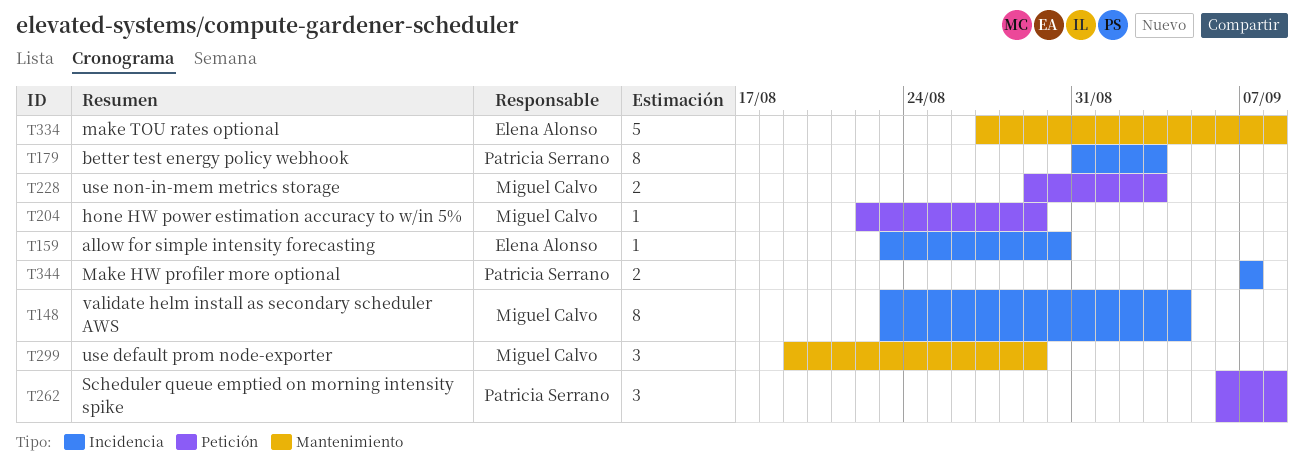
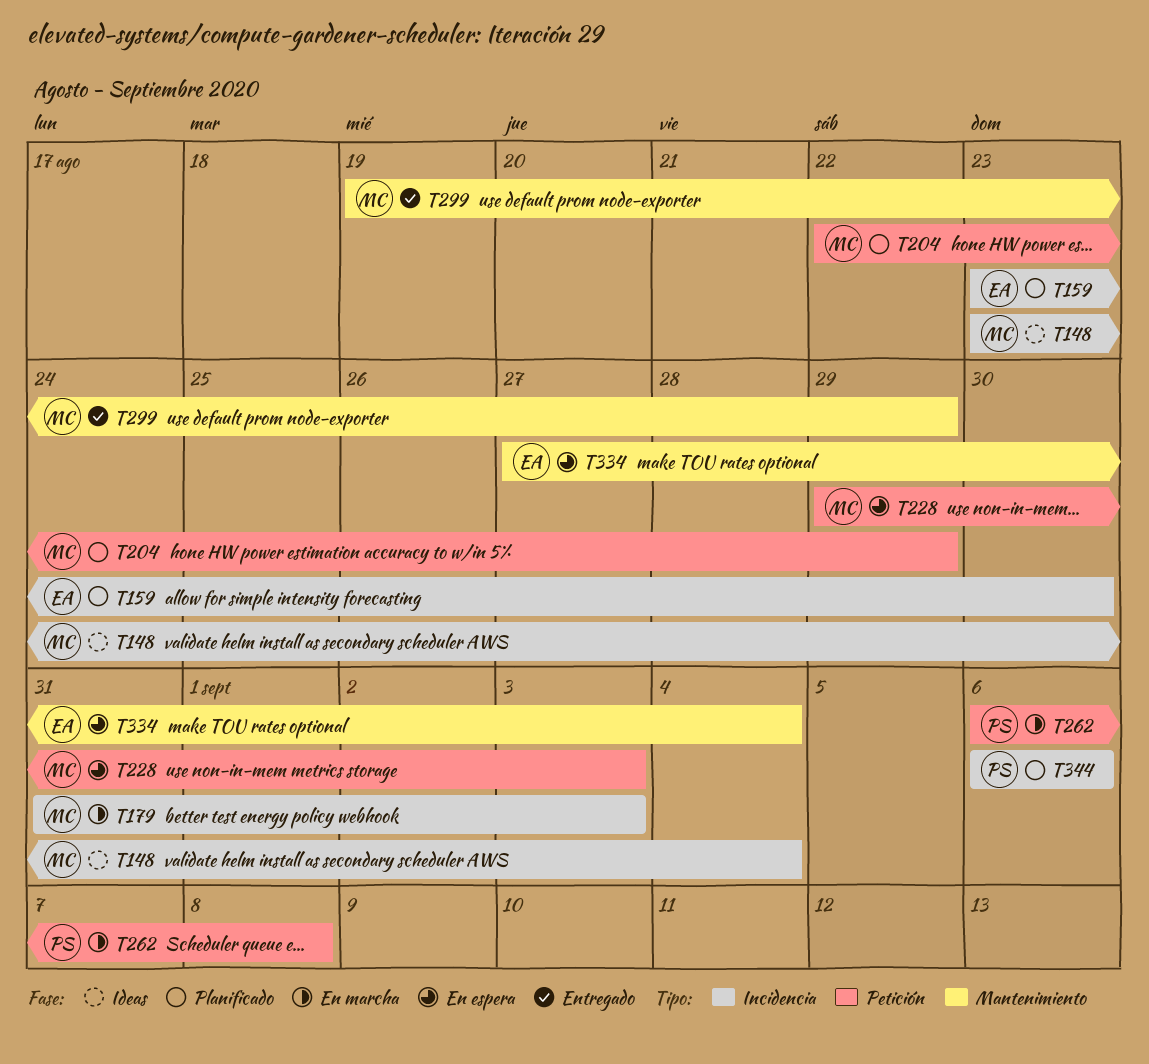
T179, owner: Patricia Serrano -> Miguel Calvo
T334, due: Sep 8 -> Sep 4
T344, start: Sep 7 -> Sep 6
T344, due: Sep 7 -> Sep 6

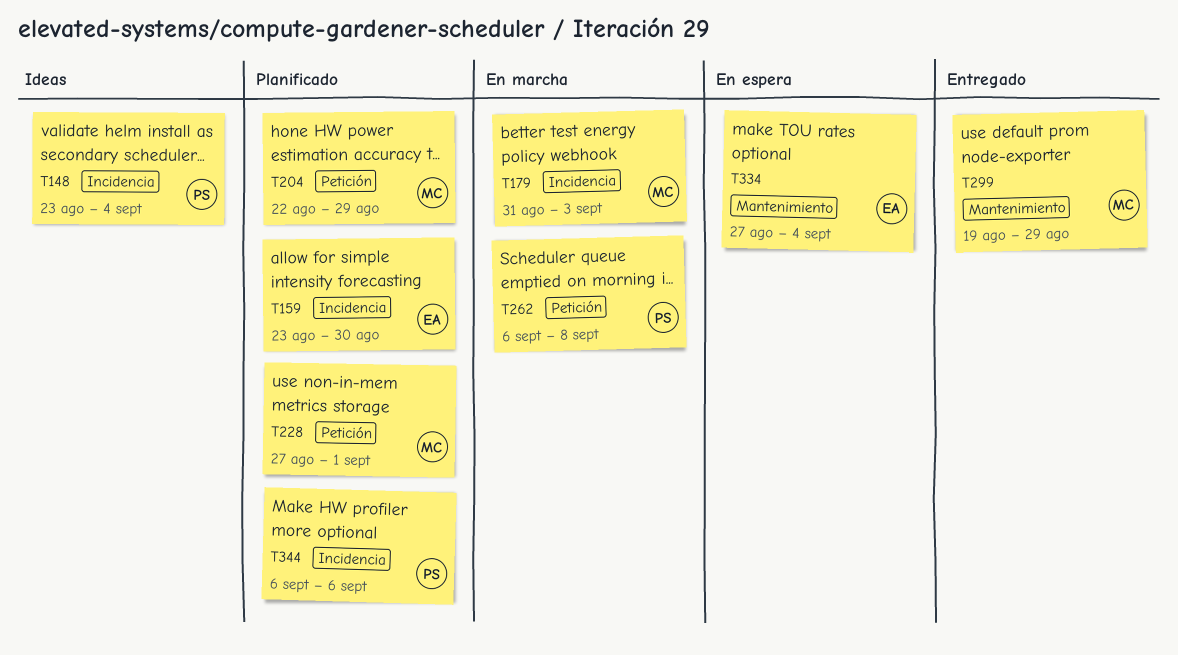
T148, owner: MC -> PS
T228, status: En espera -> Planificado
T228, start: Aug 29 -> Aug 27
T228, due: Sep 3 -> Sep 1

